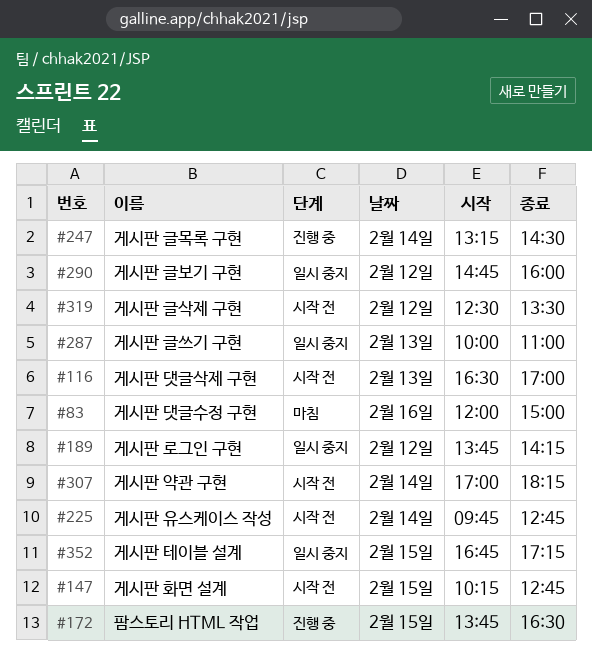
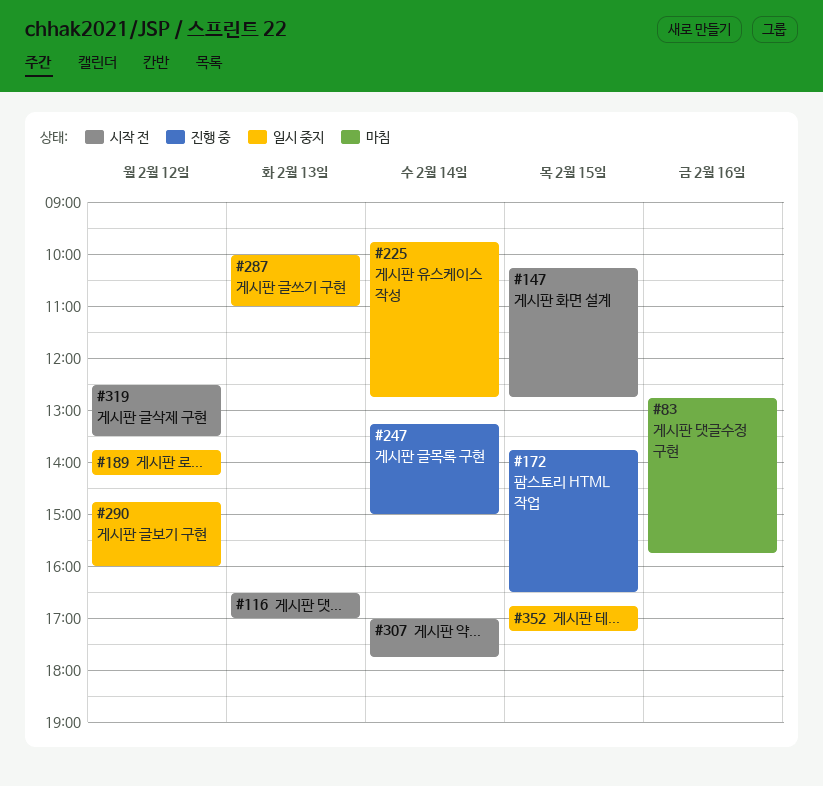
#83, begins: 12:00 -> 12:45
#83, ends: 15:00 -> 15:45
#225, status: 시작 전 -> 일시 중지
#247, ends: 14:30 -> 15:00
#307, ends: 18:15 -> 17:45

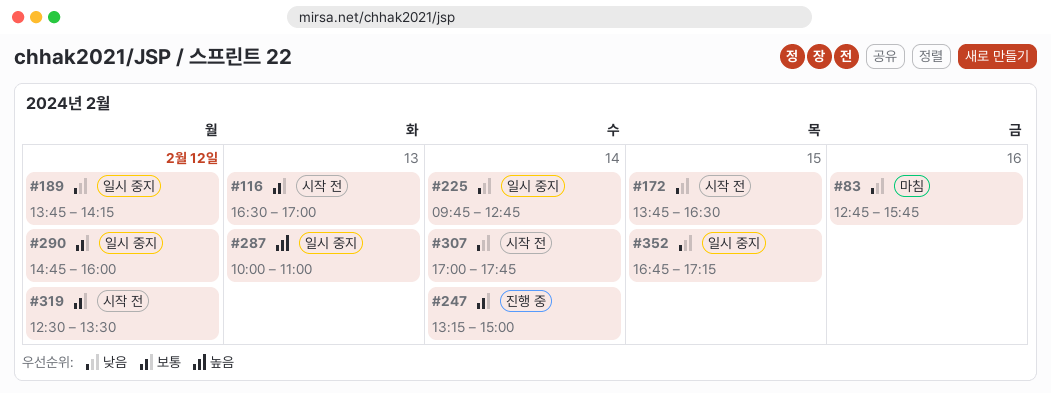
#147: present -> none
#172, status: 진행 중 -> 시작 전

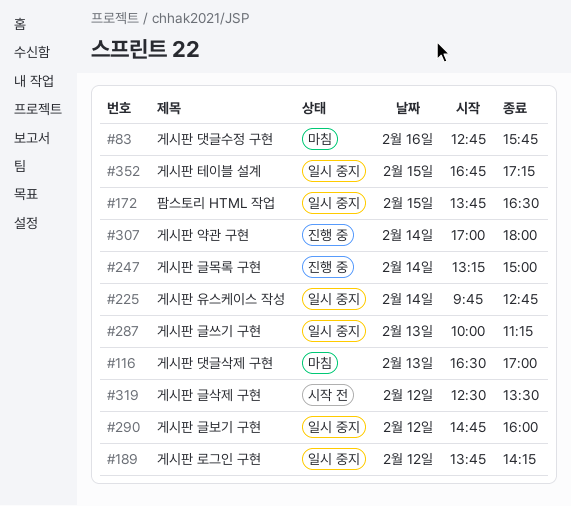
#116, status: 시작 전 -> 마침
#172, status: 시작 전 -> 일시 중지
#287, ends: 11:00 -> 11:15
#307, status: 시작 전 -> 진행 중
#307, ends: 17:45 -> 18:00

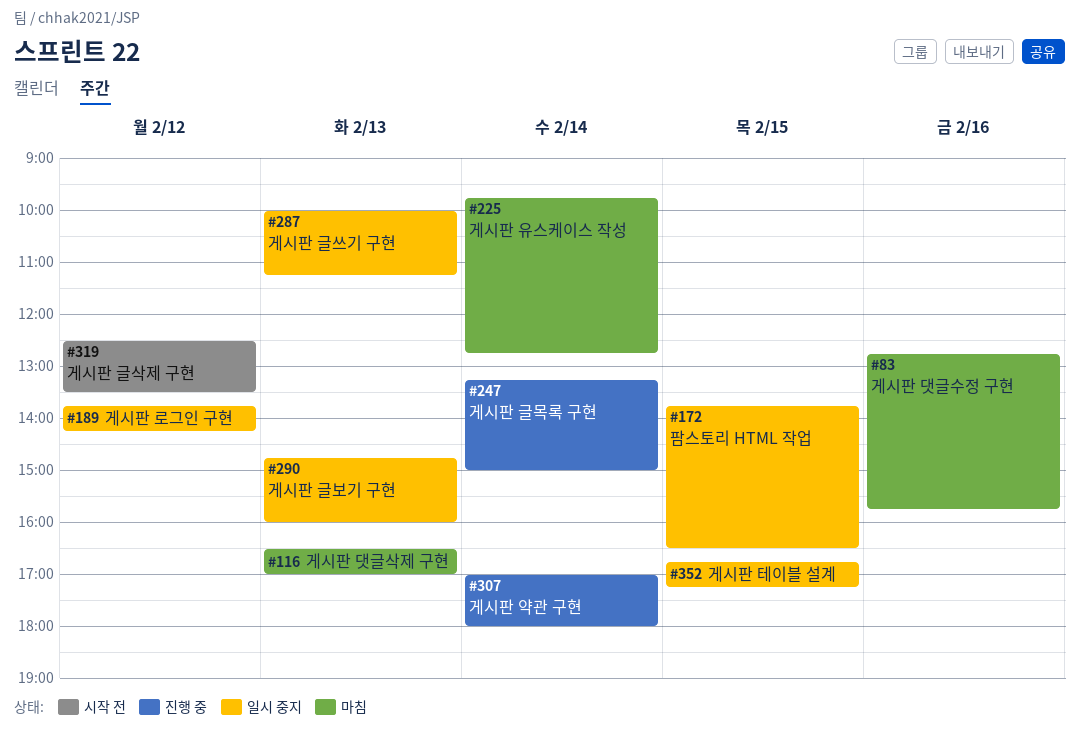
#225, status: 일시 중지 -> 마침
#290, day: Feb 12 -> Feb 13

